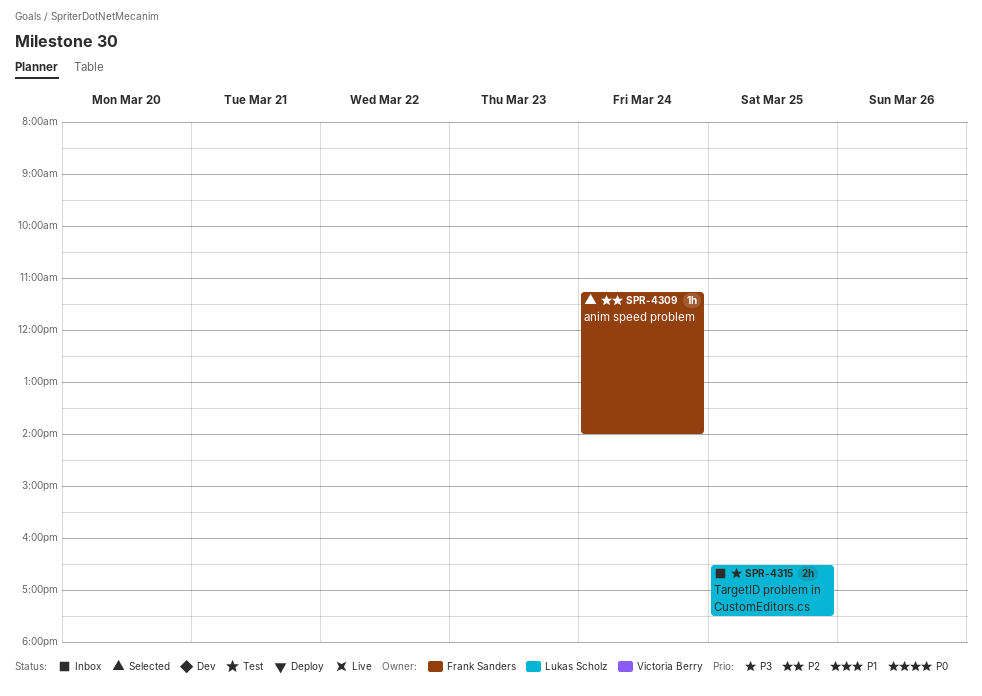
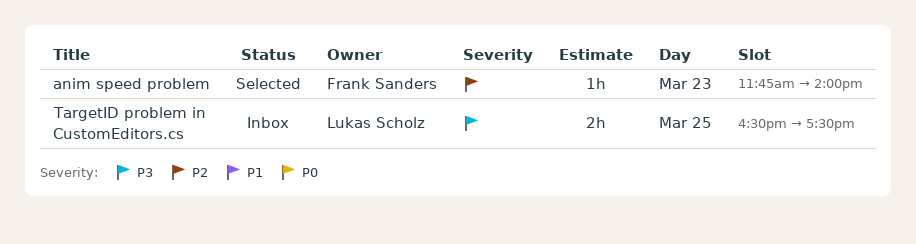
anim speed problem, day: Mar 24 -> Mar 23
anim speed problem, begins: 11:15 -> 11:45

